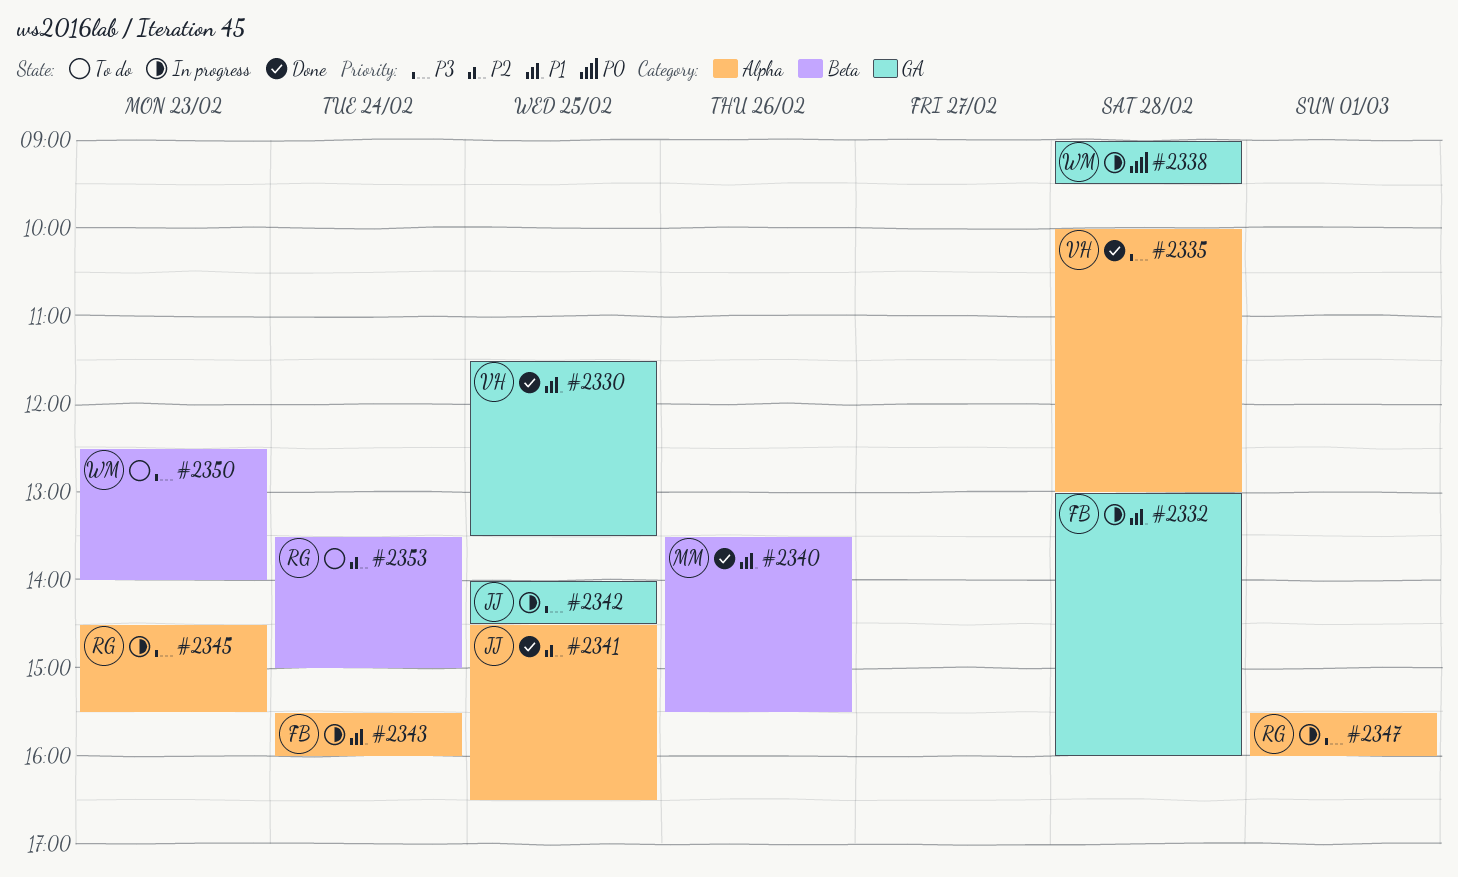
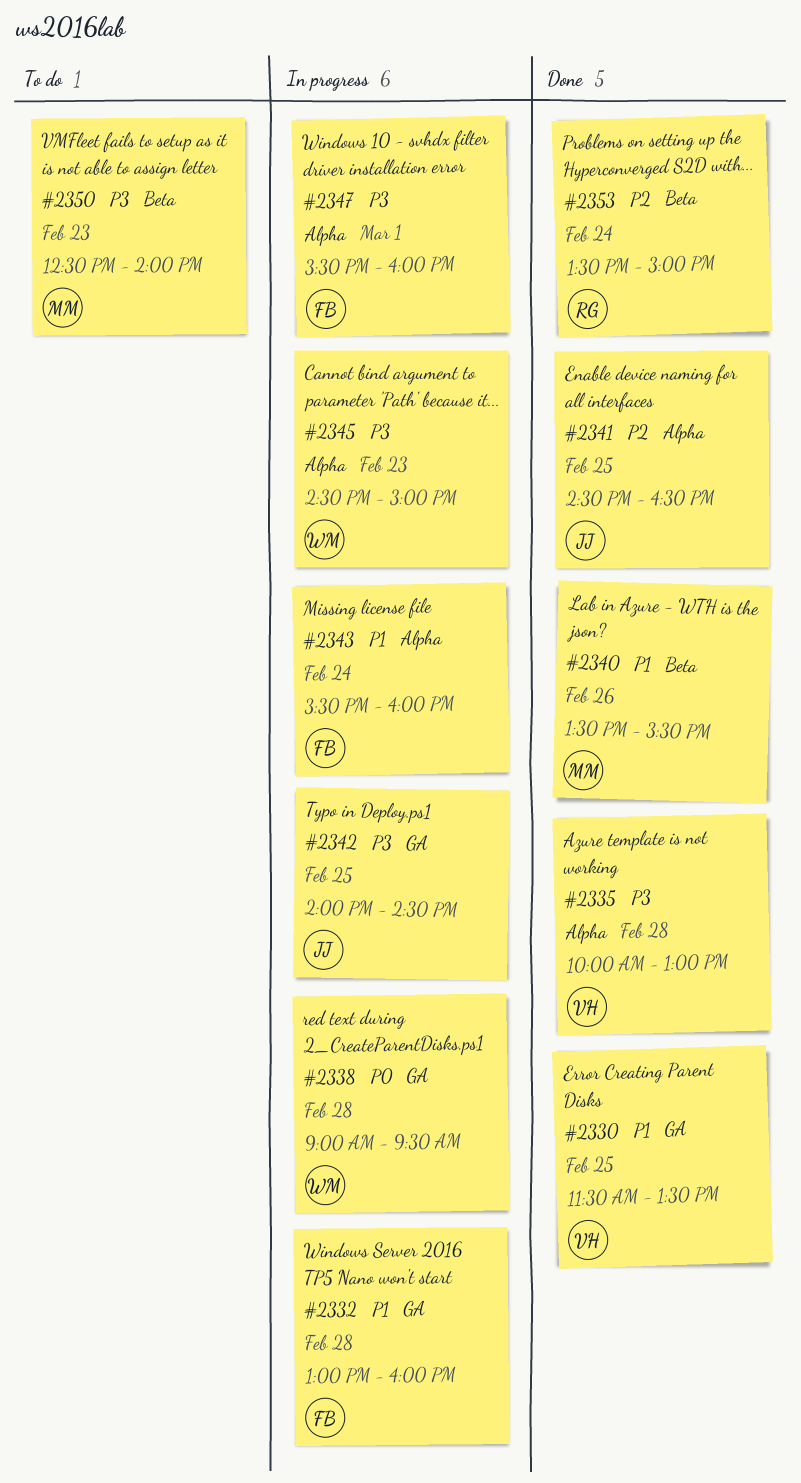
#2345, owner: RG -> WM
#2345, ends: 15:30 -> 15:00
#2347, owner: RG -> FB
#2350, owner: WM -> MM
#2353, status: To do -> Done

